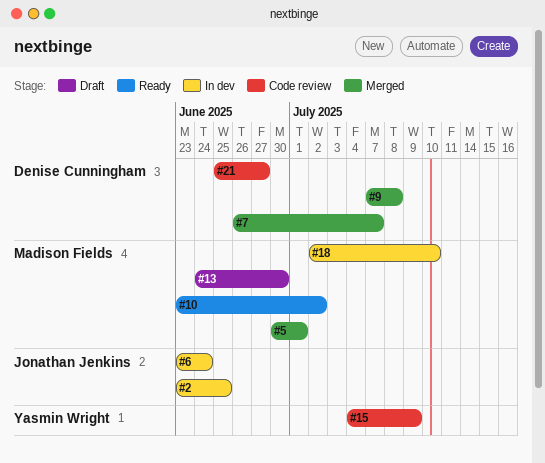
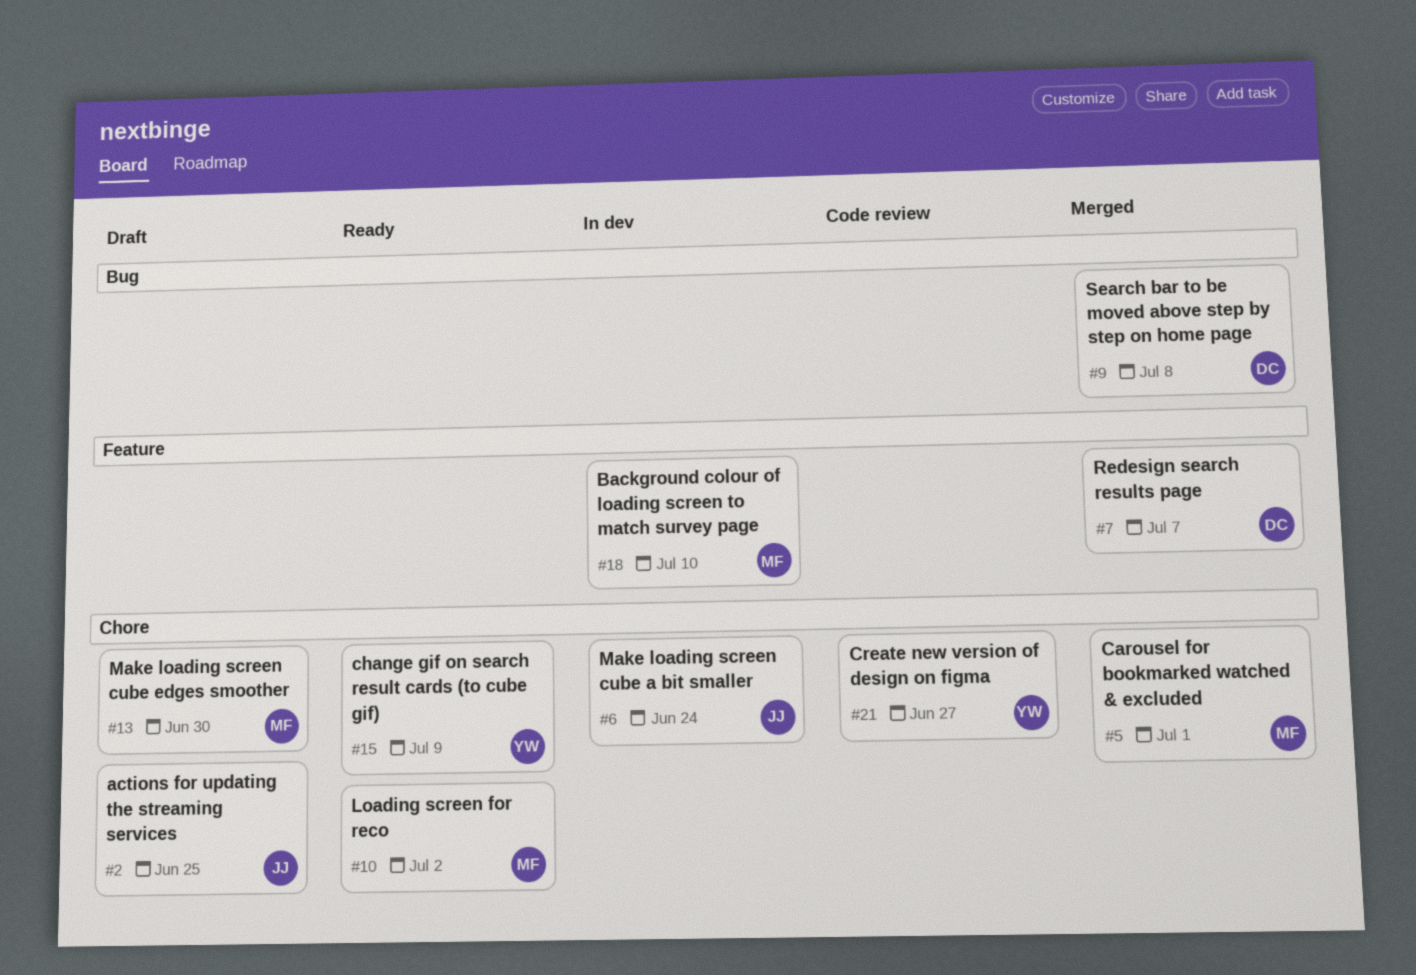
#2, status: In dev -> Draft
#15, status: Code review -> Ready
#21, owner: Denise Cunningham -> Yasmin Wright

